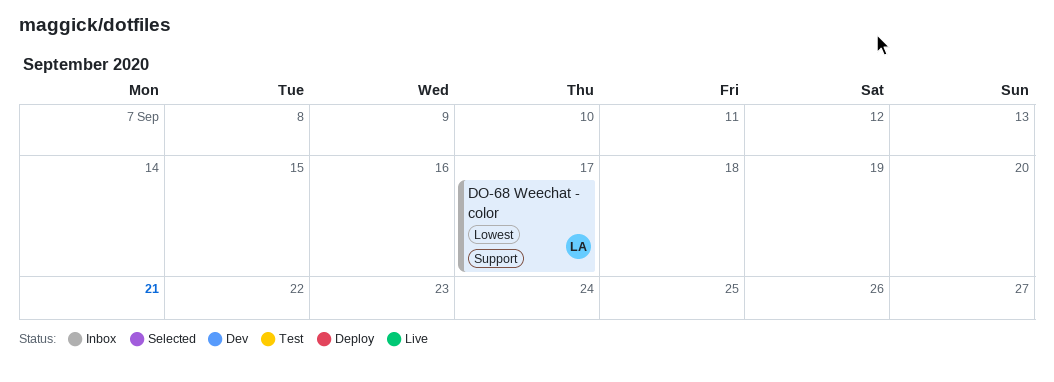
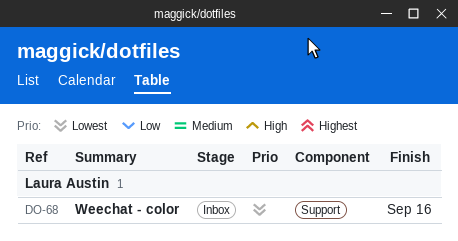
DO-68, due: Sep 17 -> Sep 16

